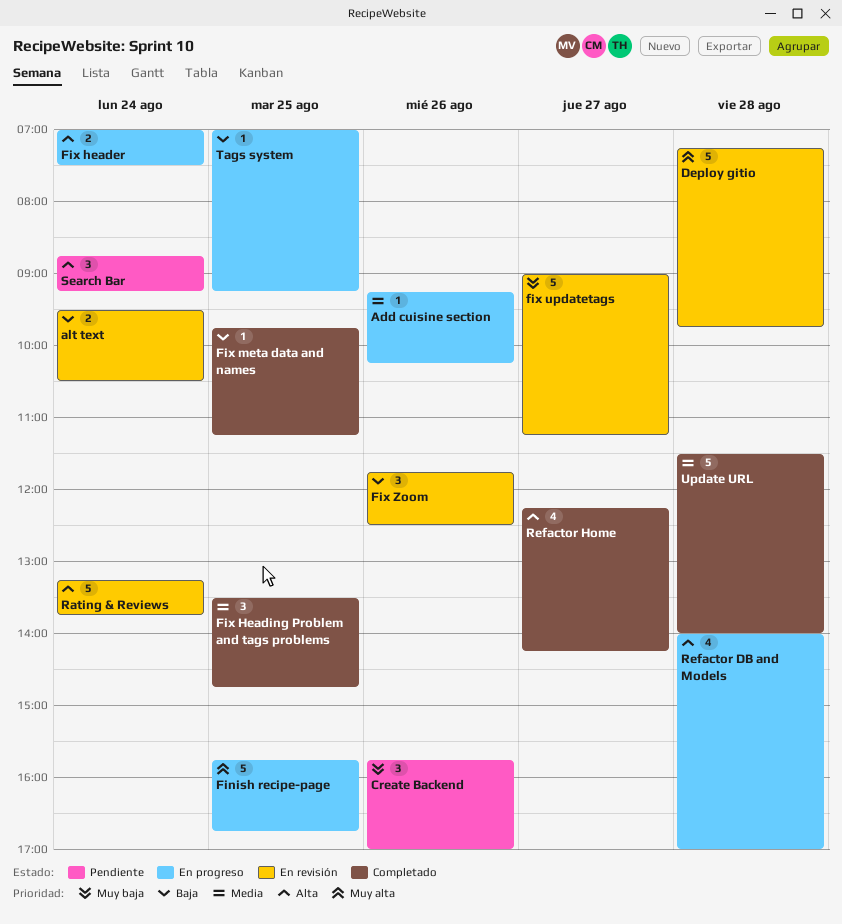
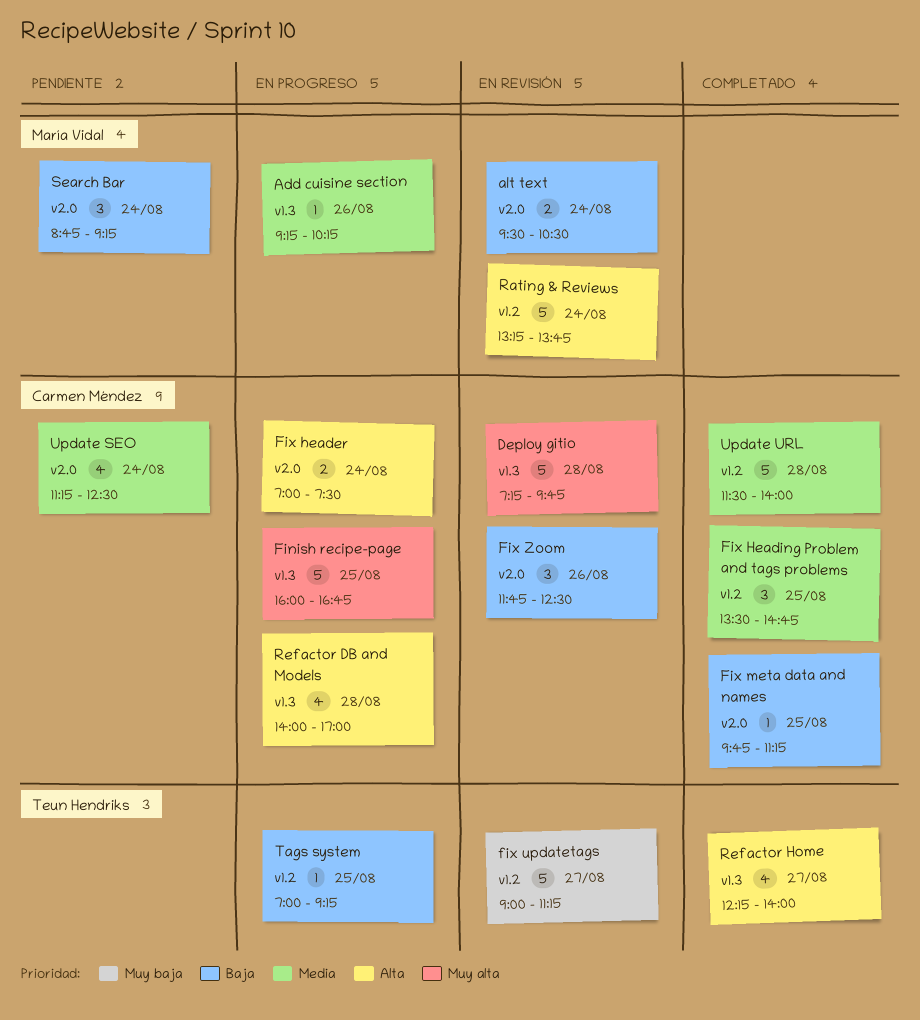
Create Backend: present -> none
Finish recipe-page, begins: 15:45 -> 16:00
Refactor Home, ends: 14:15 -> 14:00
Search Bar, priority: Alta -> Baja
Update SEO: none -> present

